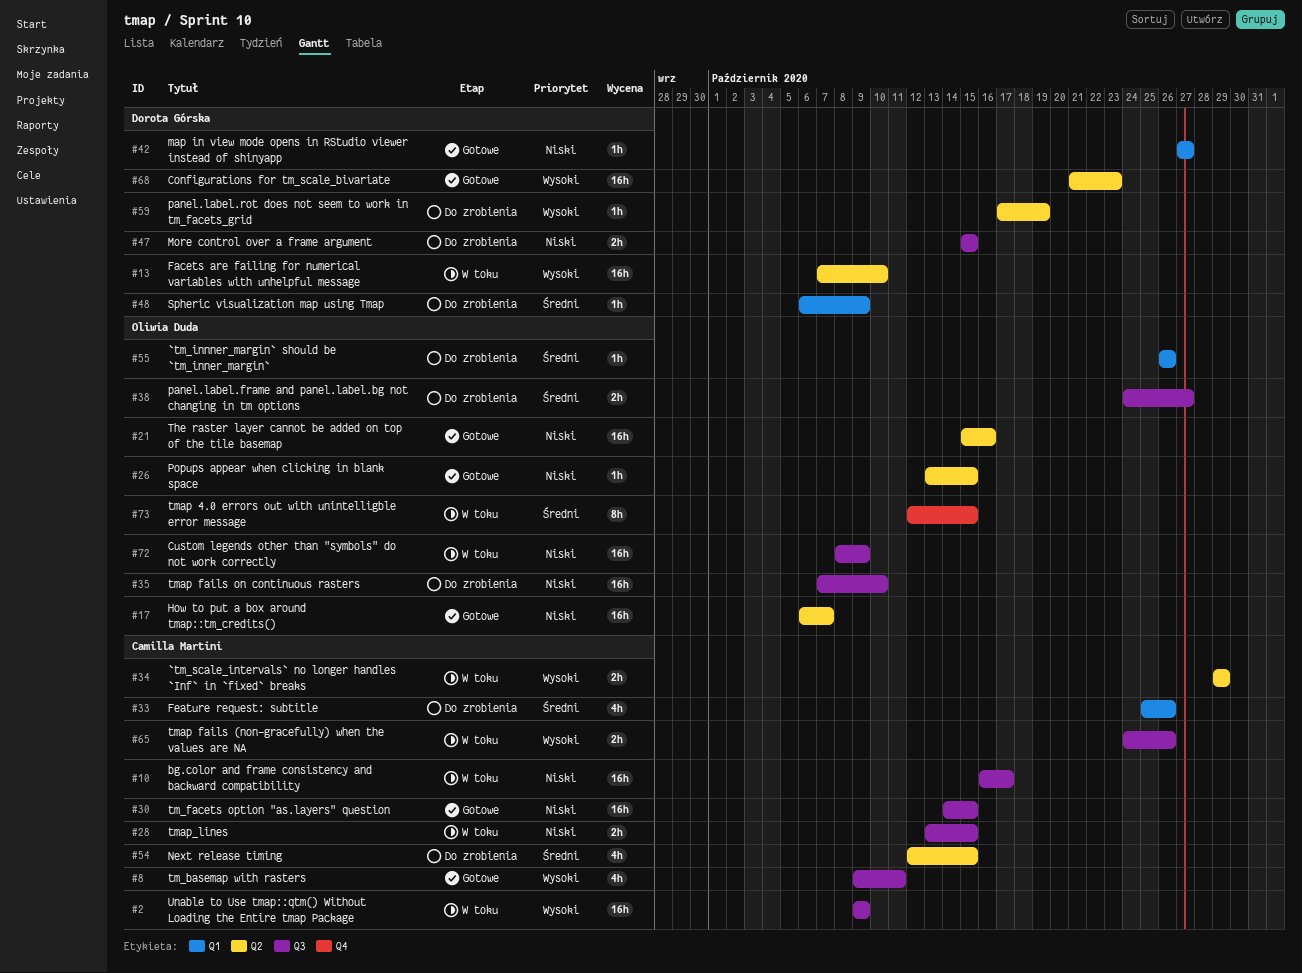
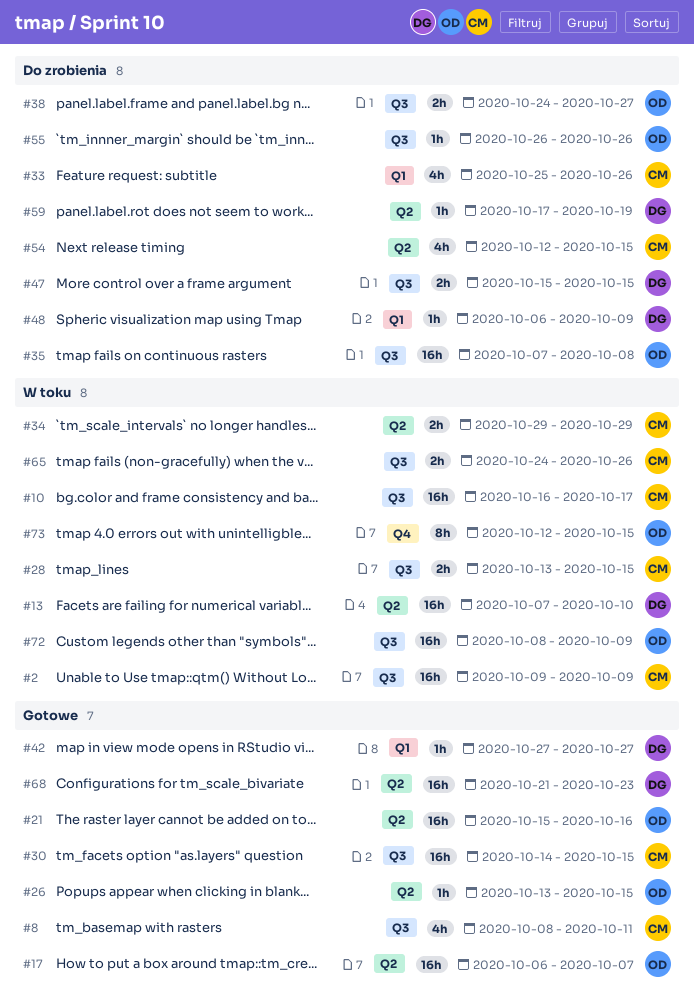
#8, start: Oct 9 -> Oct 8
#35, due: Oct 10 -> Oct 8
#55, label: Q1 -> Q3

